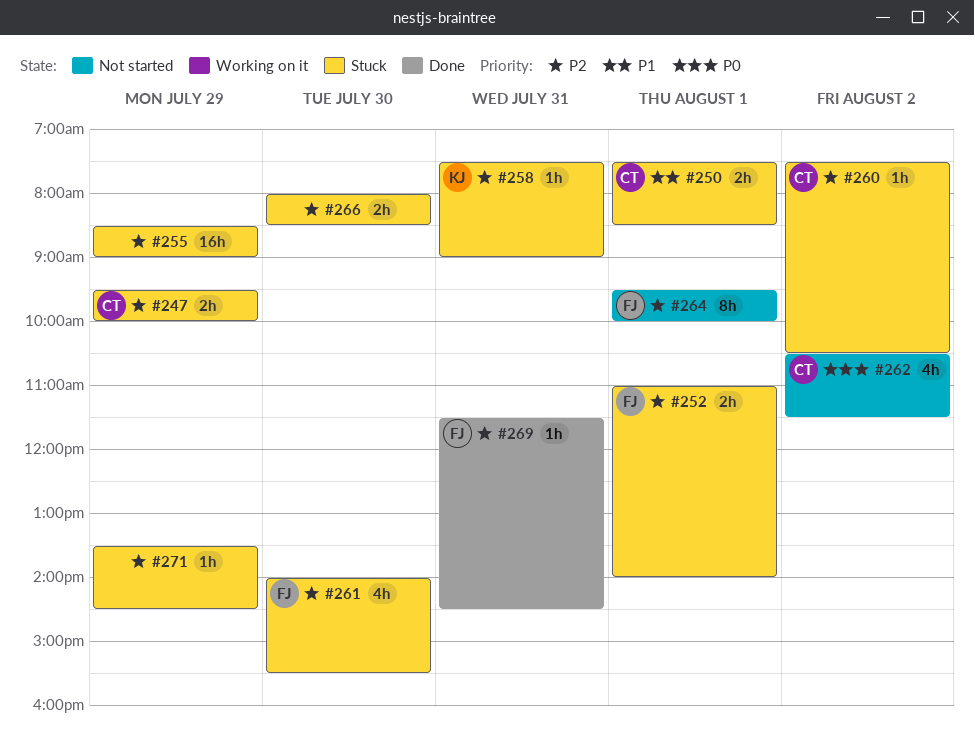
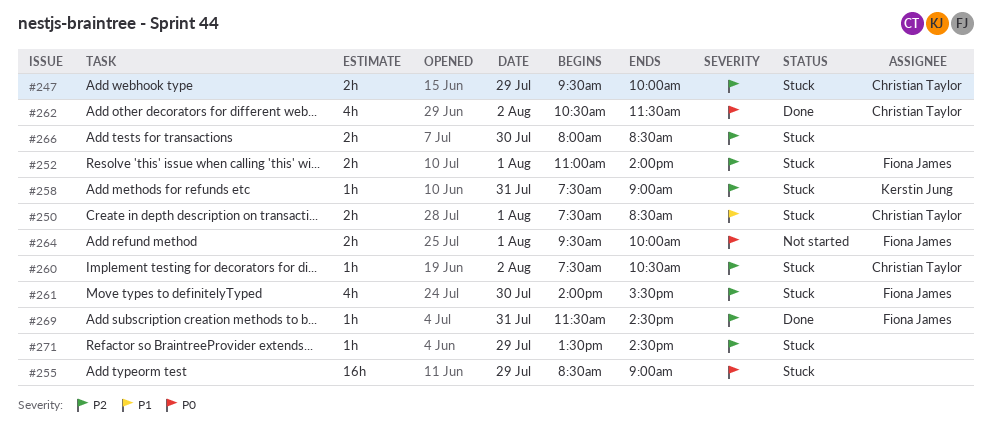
#255, priority: P2 -> P0
#262, status: Not started -> Done
#264, priority: P2 -> P0
#264, estimate: 8h -> 2h

